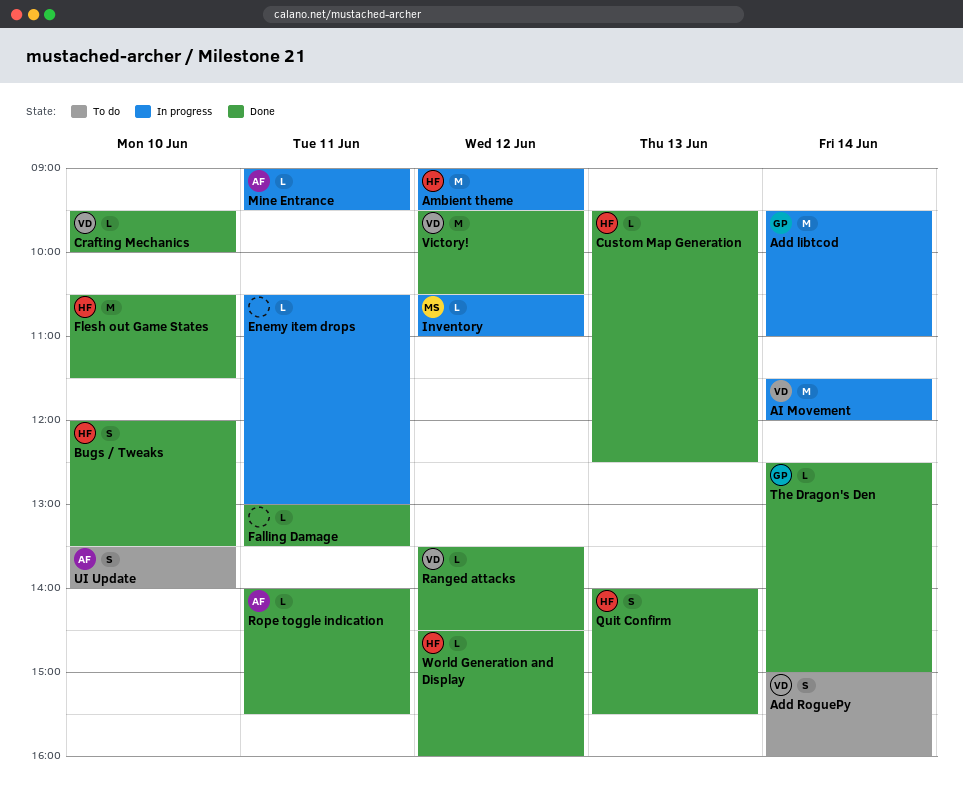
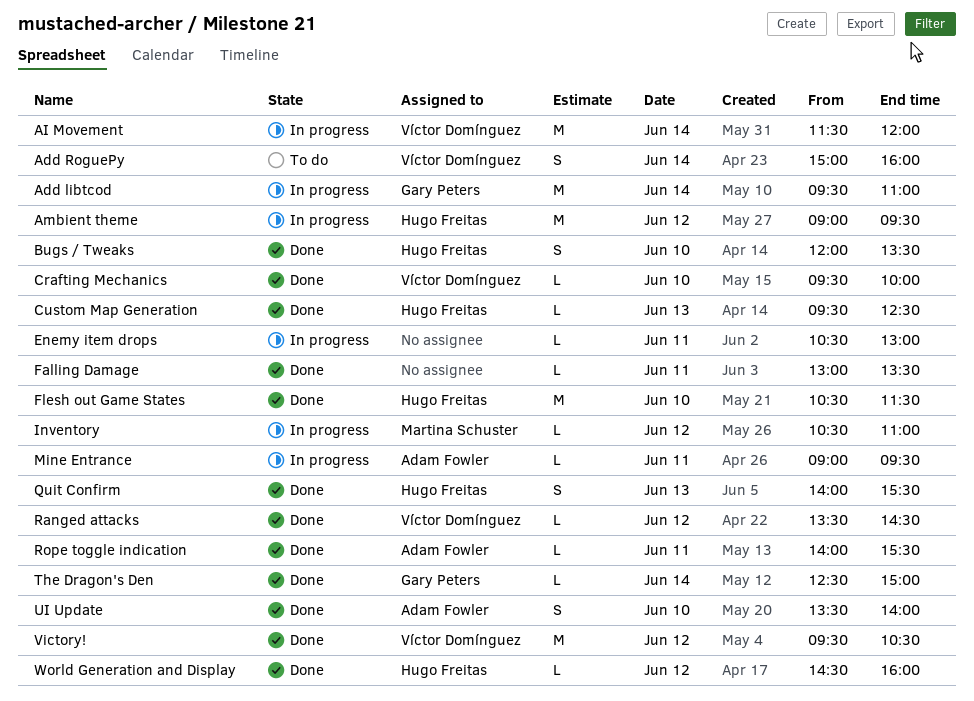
UI Update, status: To do -> Done

